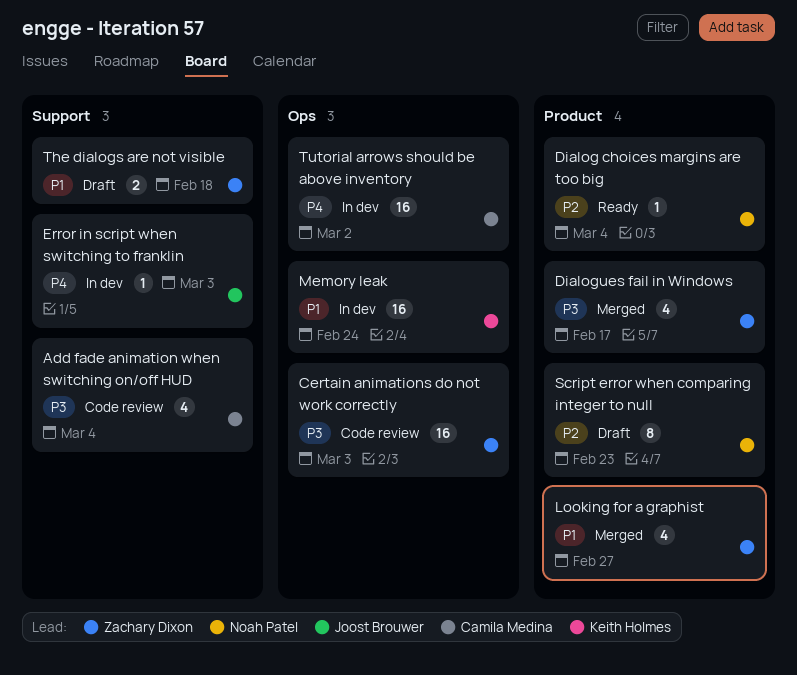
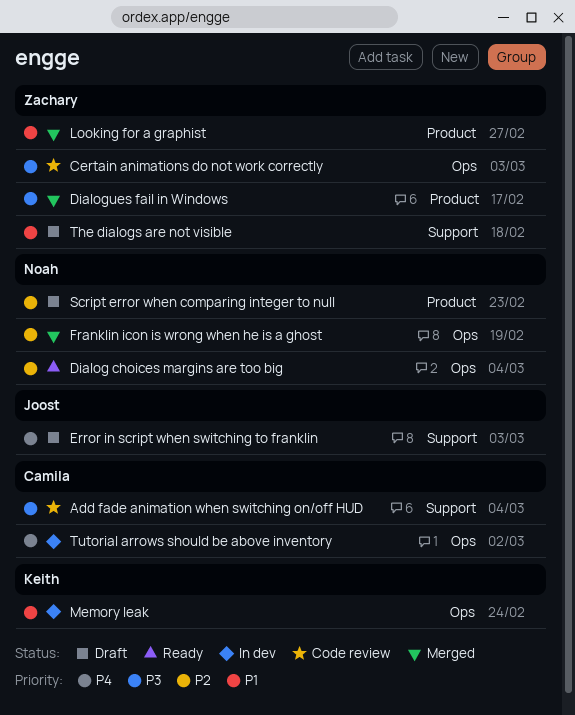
Dialog choices margins are too big, label: Product -> Ops
Error in script when switching to franklin, status: In dev -> Draft
Franklin icon is wrong when he is a ghost: none -> present

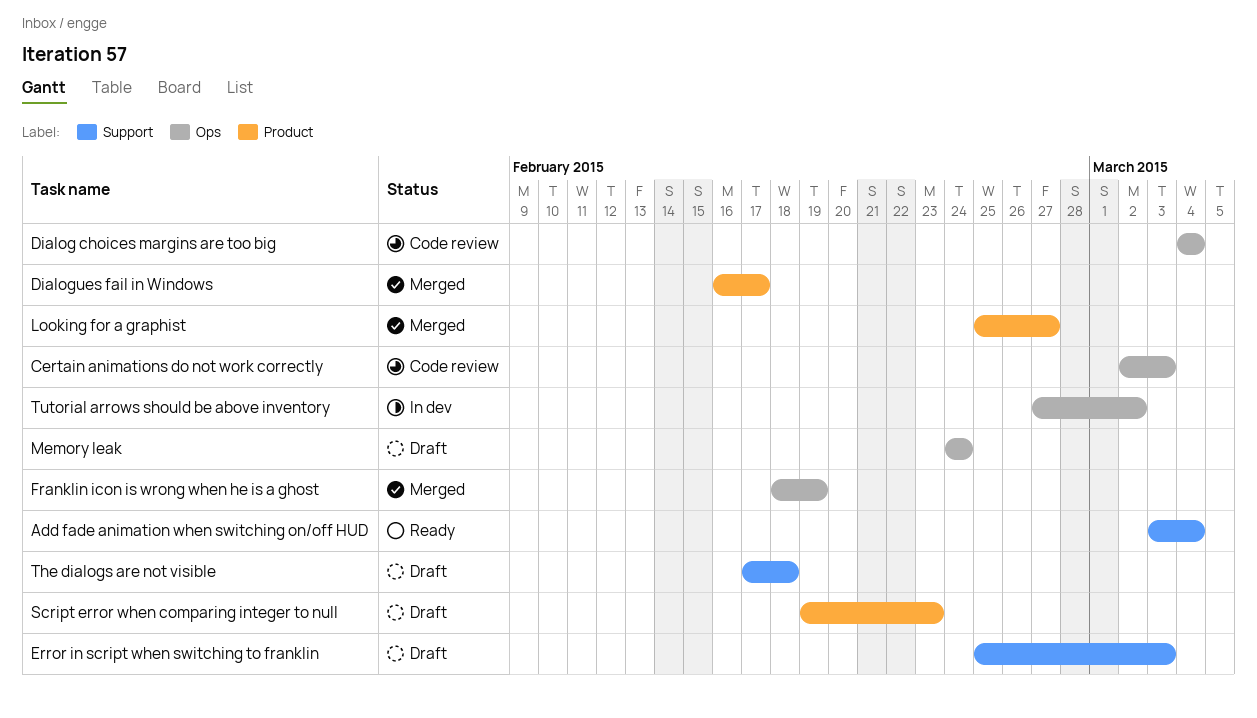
Add fade animation when switching on/off HUD, status: Code review -> Ready
Dialog choices margins are too big, status: Ready -> Code review
Memory leak, status: In dev -> Draft

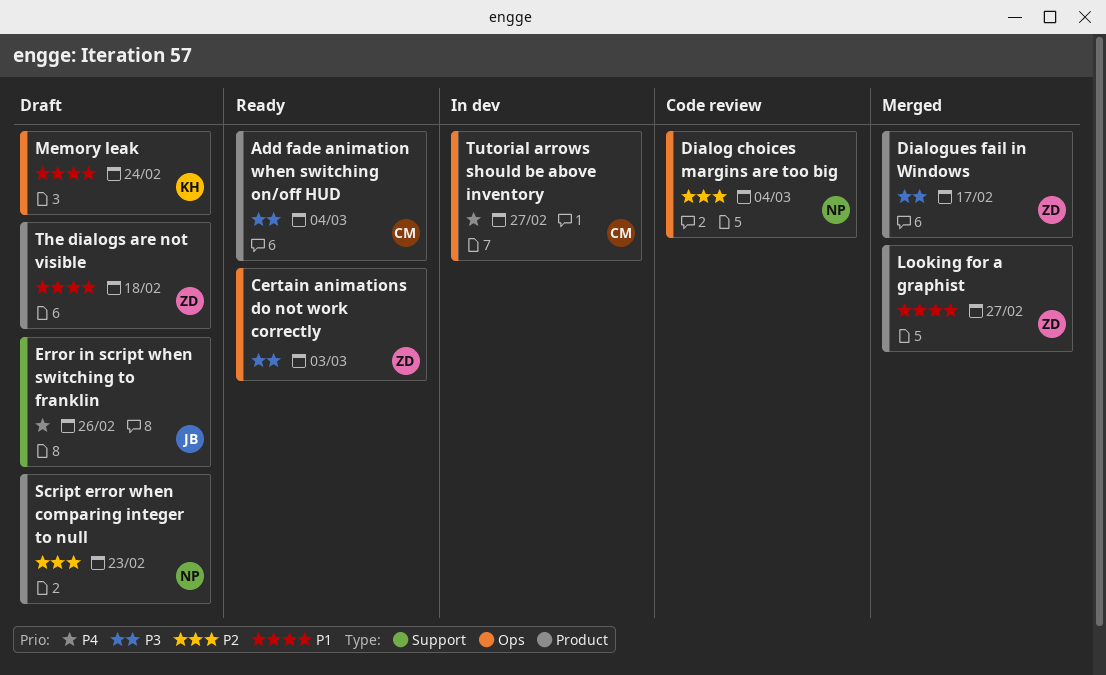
Add fade animation when switching on/off HUD, label: Support -> Product
Certain animations do not work correctly, status: Code review -> Ready
Error in script when switching to franklin, due: Mar 3 -> Feb 26
Franklin icon is wrong when he is a ghost: present -> none
The dialogs are not visible, label: Support -> Product
Tutorial arrows should be above inventory, due: Mar 2 -> Feb 27

